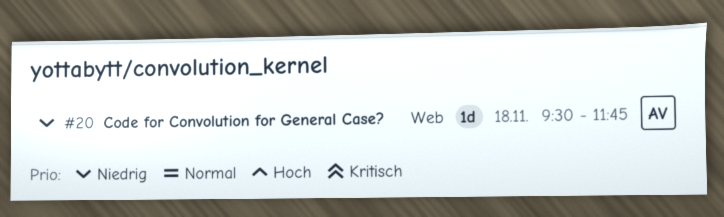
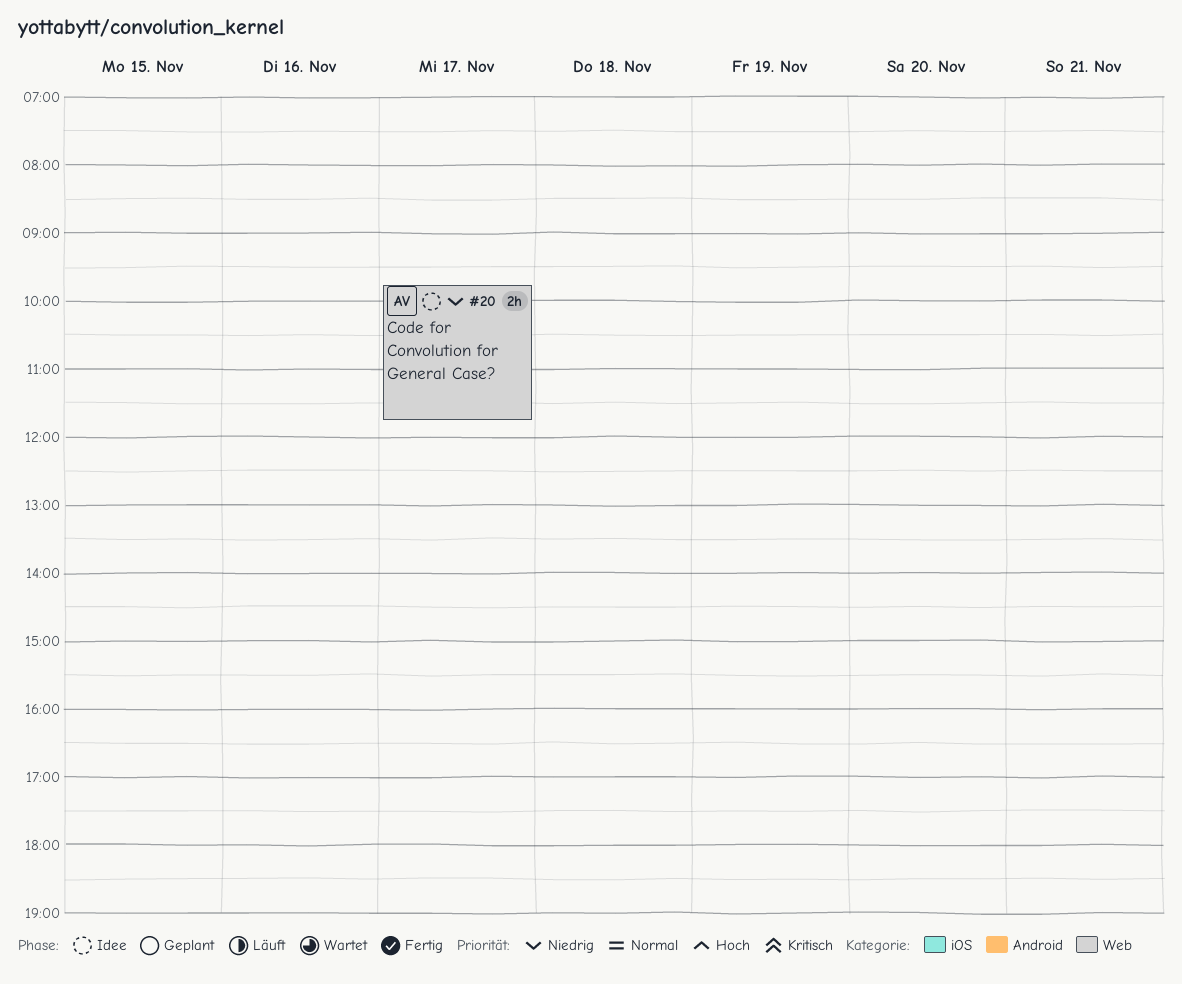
#20, estimate: 1d -> 2h
#20, day: Nov 18 -> Nov 17
#20, begins: 09:30 -> 09:45

